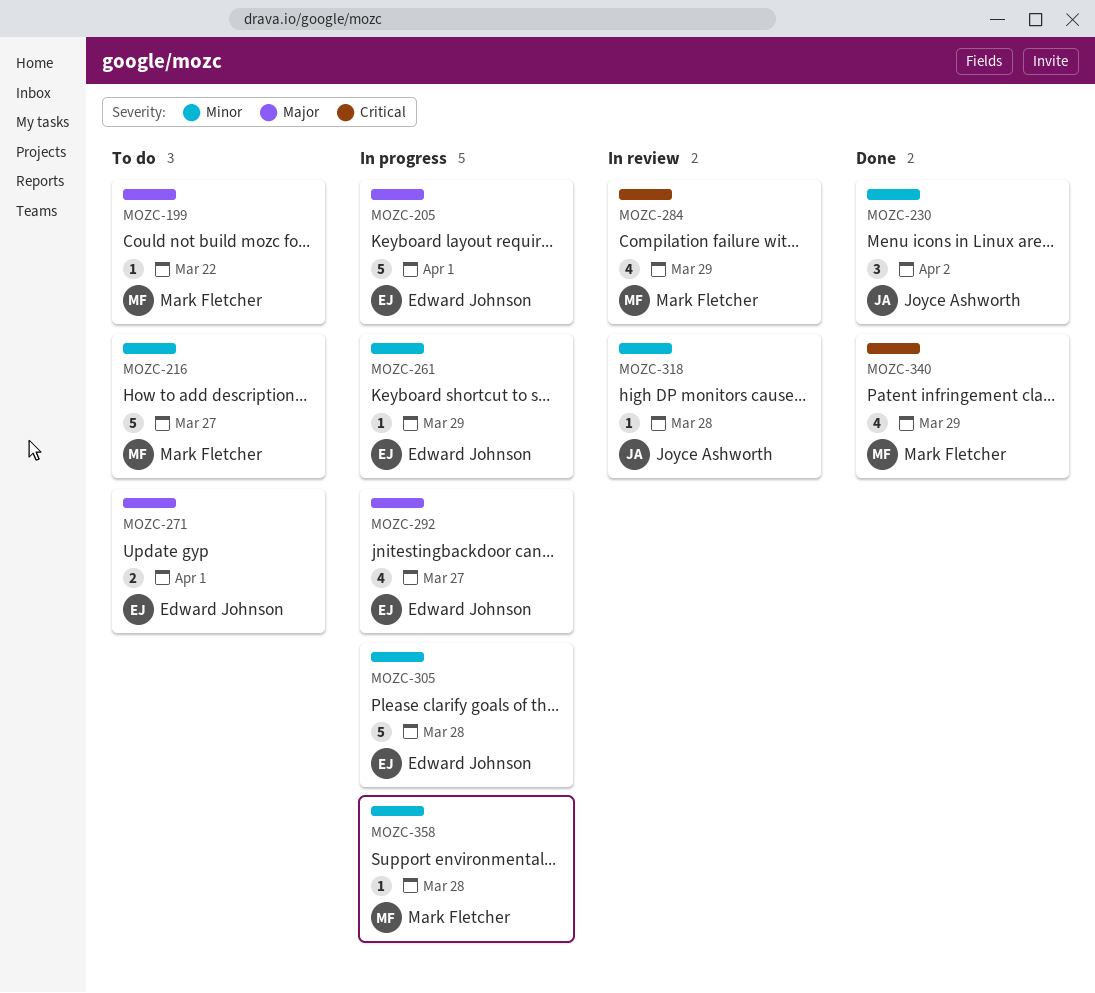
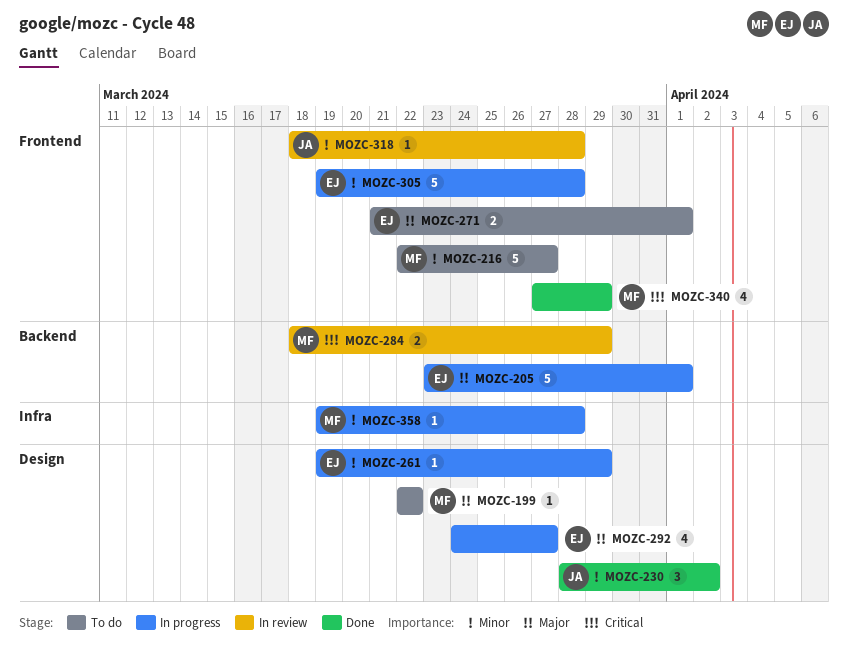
MOZC-284, estimate: 4 -> 2

